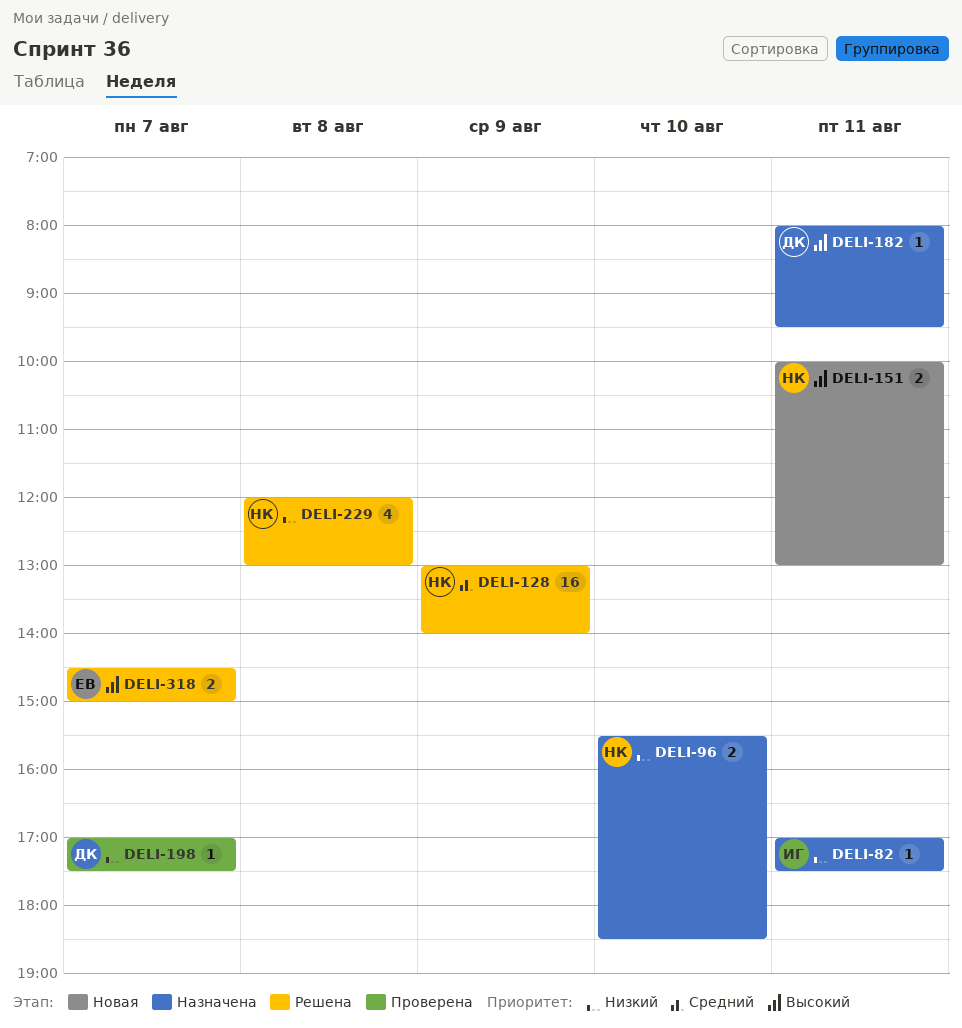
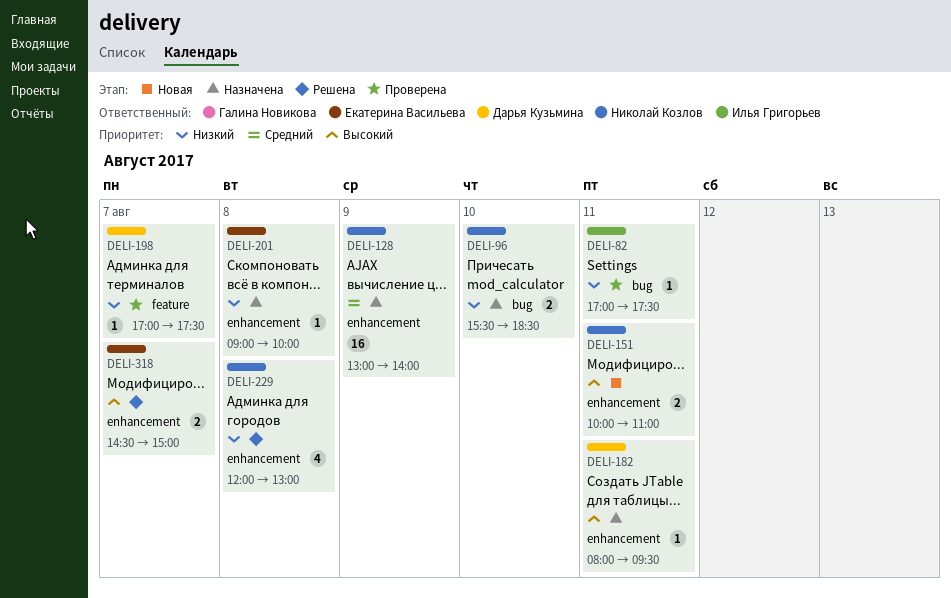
DELI-82, status: Назначена -> Проверена
DELI-128, status: Решена -> Назначена
DELI-151, ends: 13:00 -> 11:00
DELI-201: none -> present

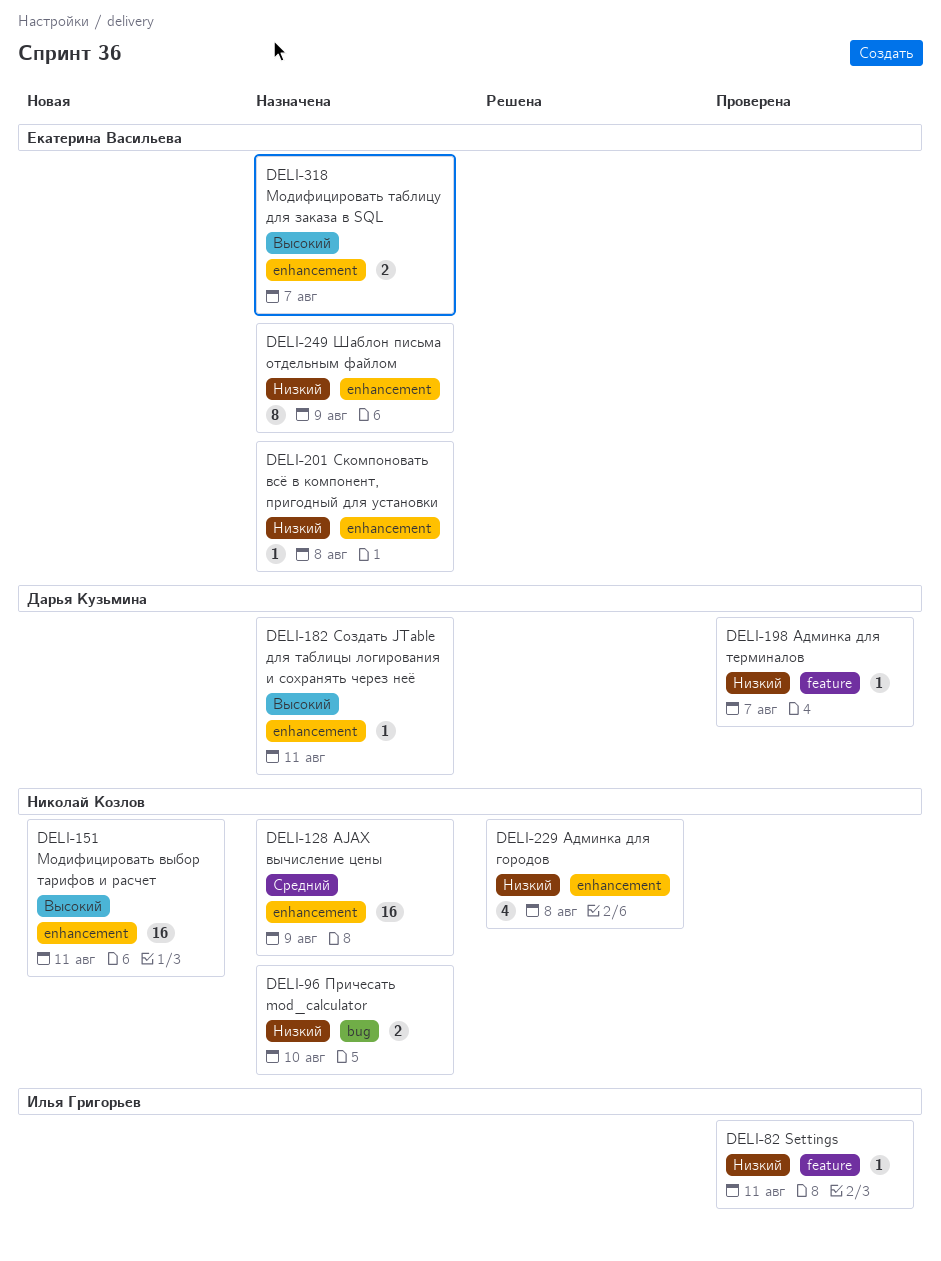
DELI-82, label: bug -> feature
DELI-151, estimate: 2 -> 16
DELI-249: none -> present
DELI-318, status: Решена -> Назначена

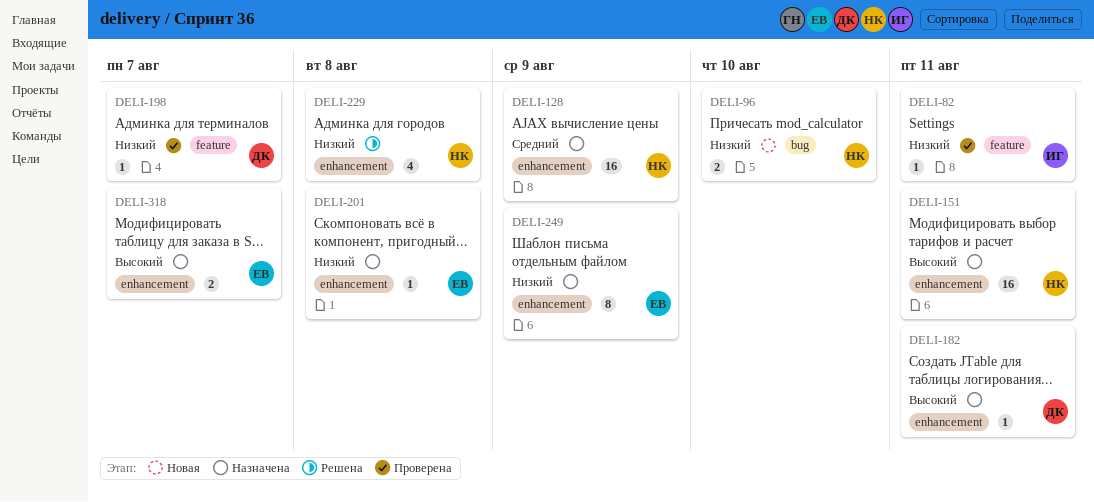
DELI-96, status: Назначена -> Новая
DELI-151, status: Новая -> Назначена

